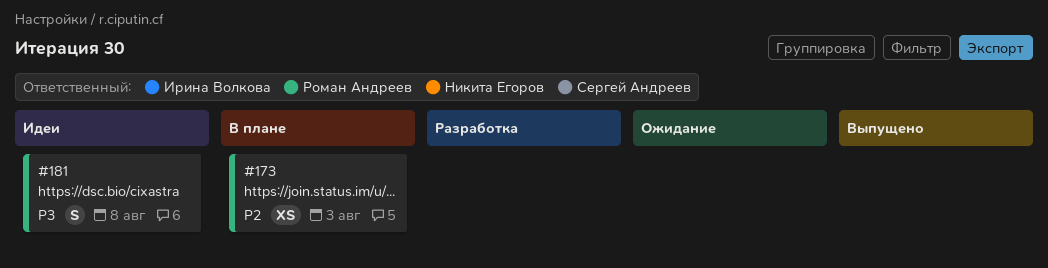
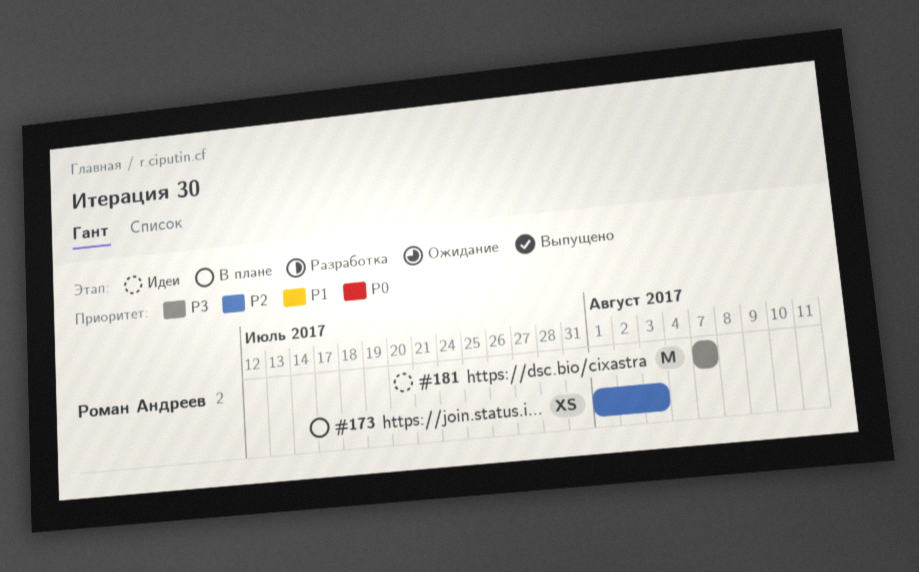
#181, estimate: S -> M
#181, due: Aug 8 -> Aug 7

